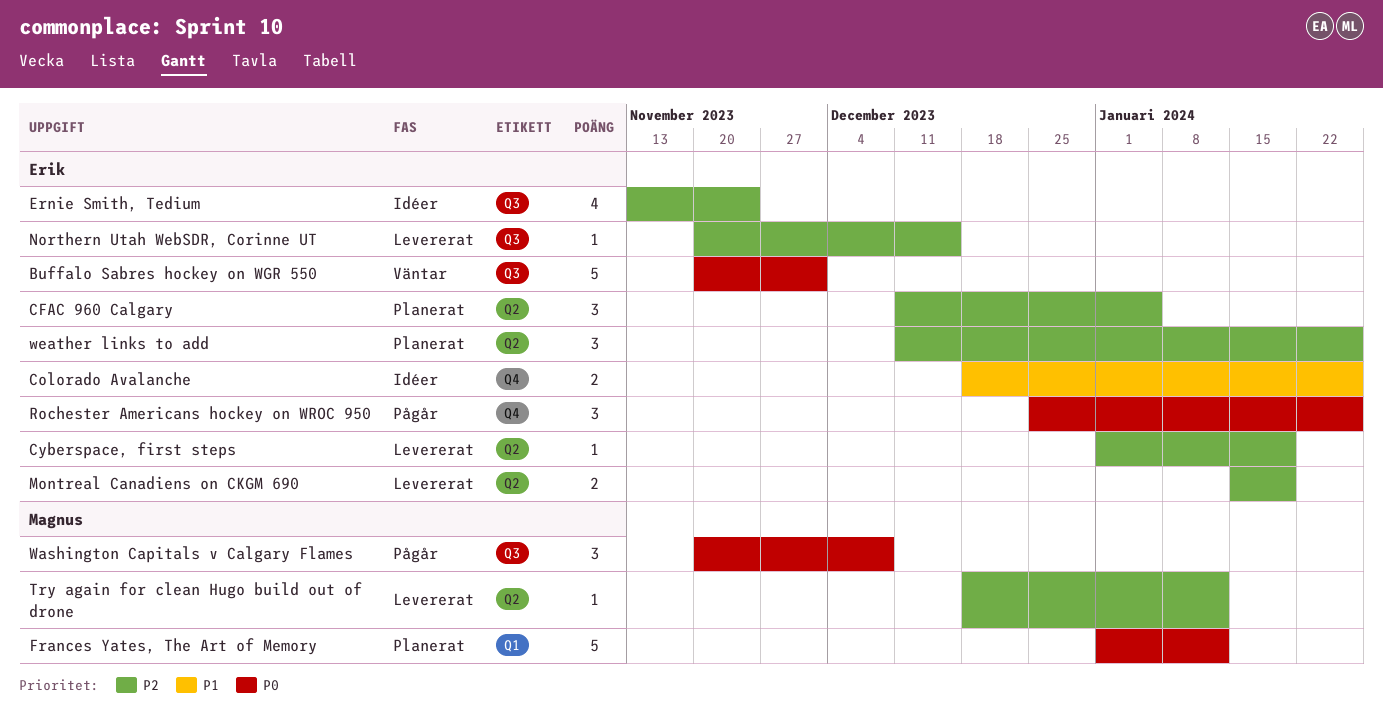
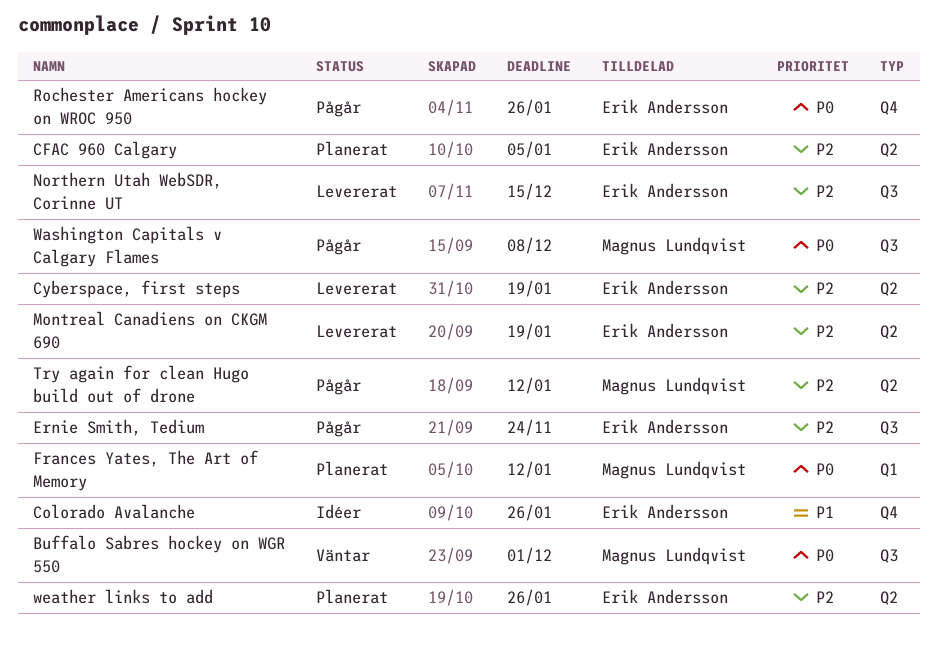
Buffalo Sabres hockey on WGR 550, owner: Erik Andersson -> Magnus Lundqvist
Ernie Smith, Tedium, status: Idéer -> Pågår
Try again for clean Hugo build out of drone, status: Levererat -> Pågår

